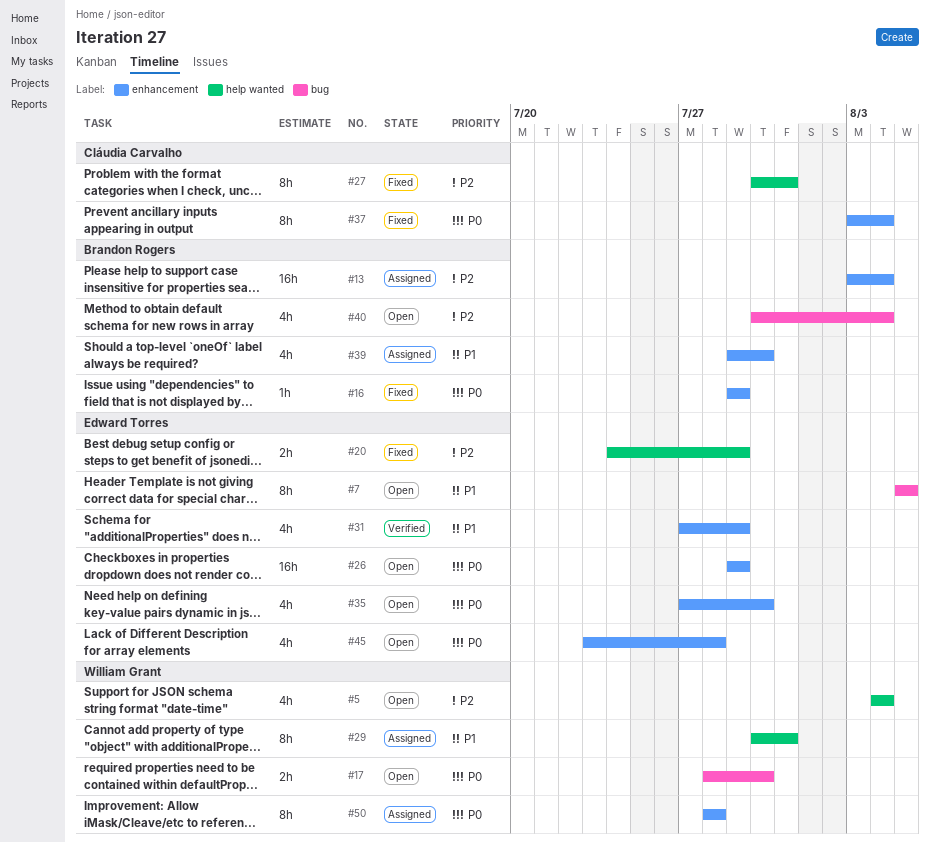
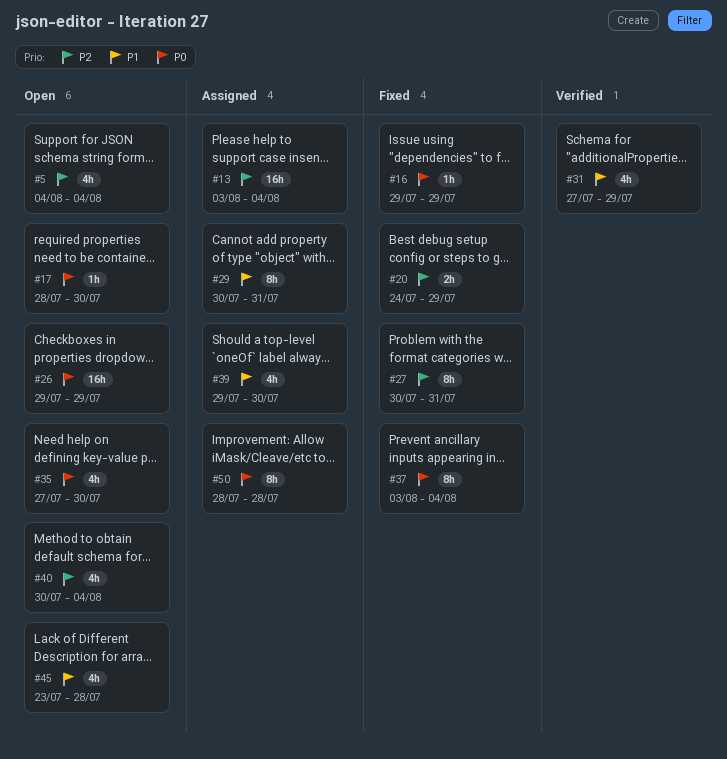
#7: present -> none
#17, estimate: 2h -> 1h
#45, priority: P0 -> P1

